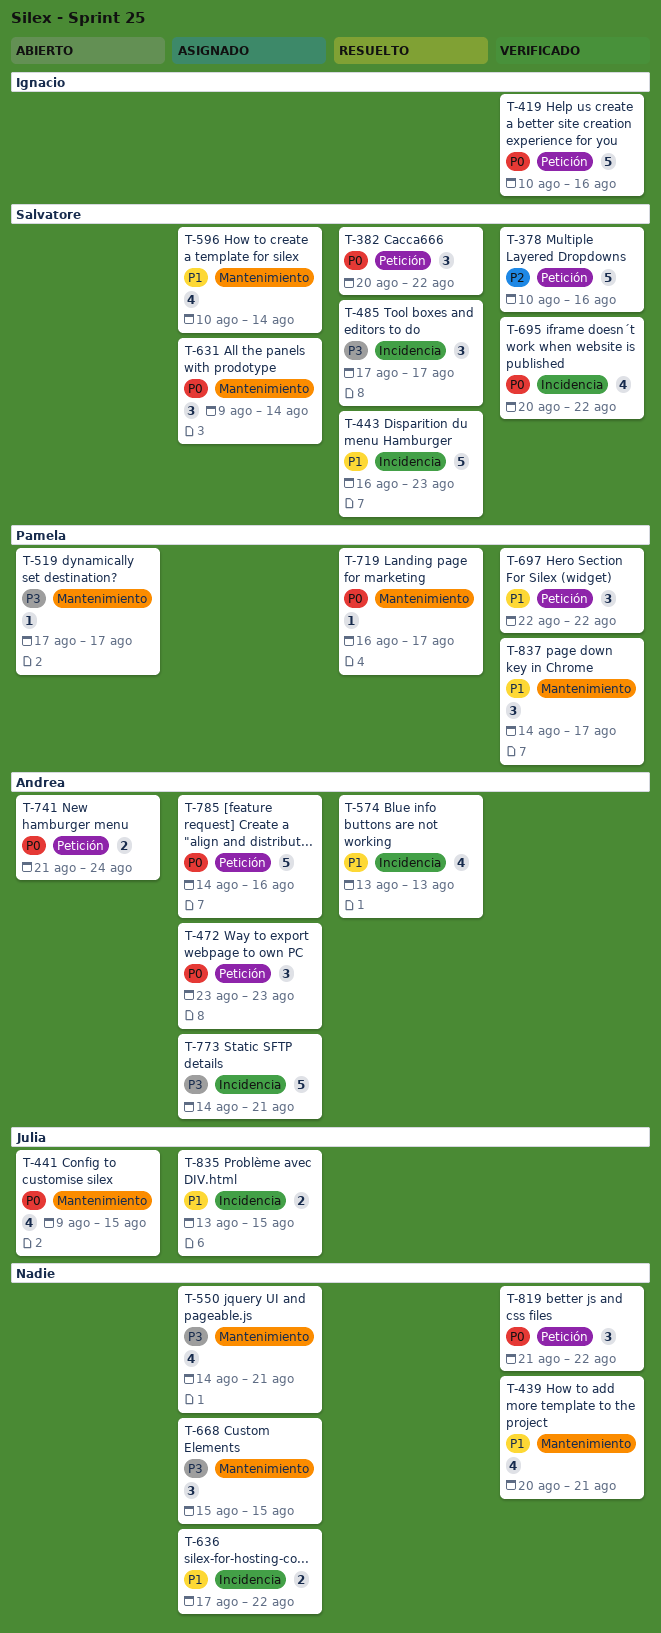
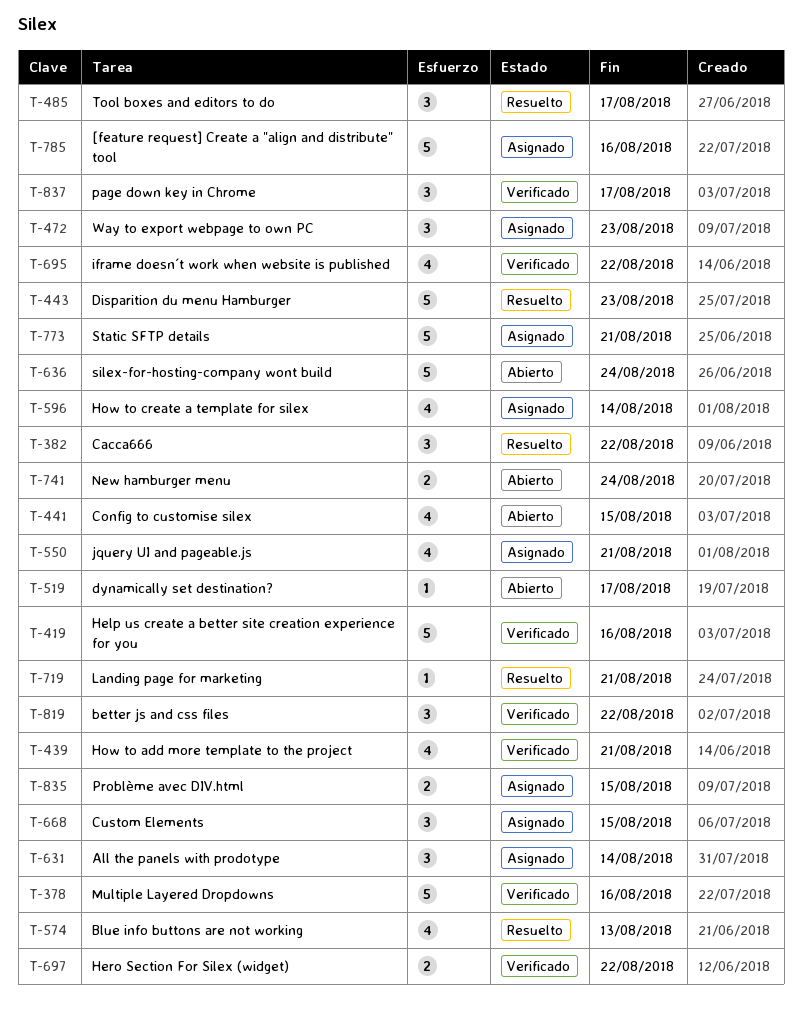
T-636, status: Asignado -> Abierto
T-636, estimate: 2 -> 5
T-636, due: Aug 22 -> Aug 24
T-697, estimate: 3 -> 2
T-719, due: Aug 17 -> Aug 21

